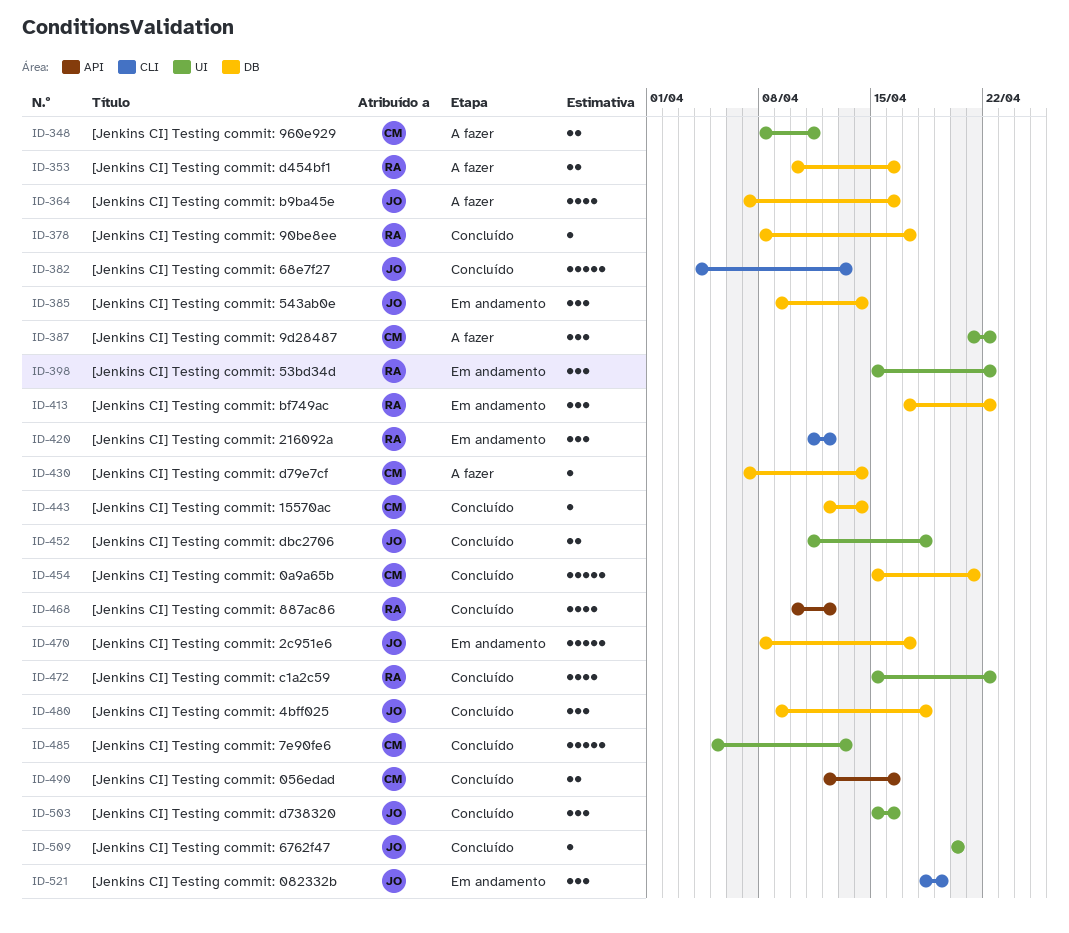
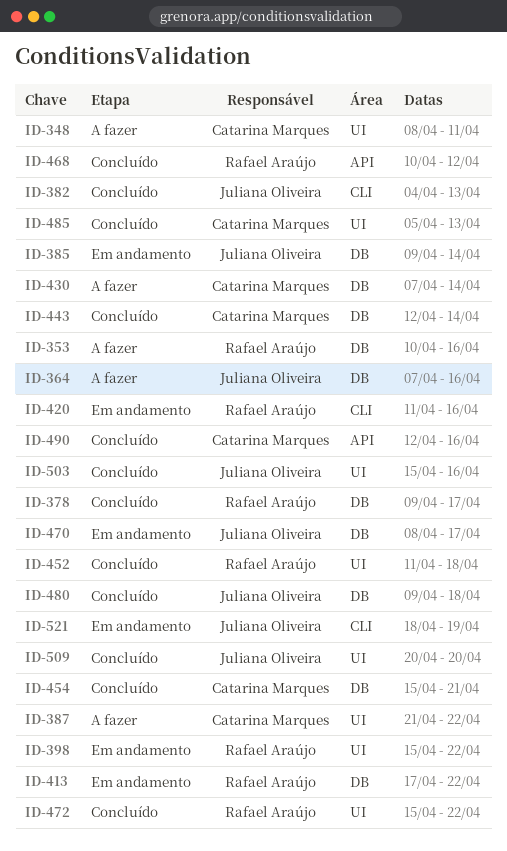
ID-378, start: Apr 8 -> Apr 9
ID-420, due: Apr 12 -> Apr 16
ID-452, owner: Juliana Oliveira -> Rafael Araújo

